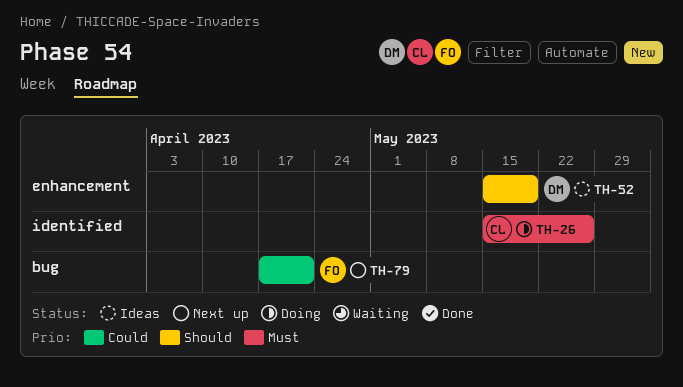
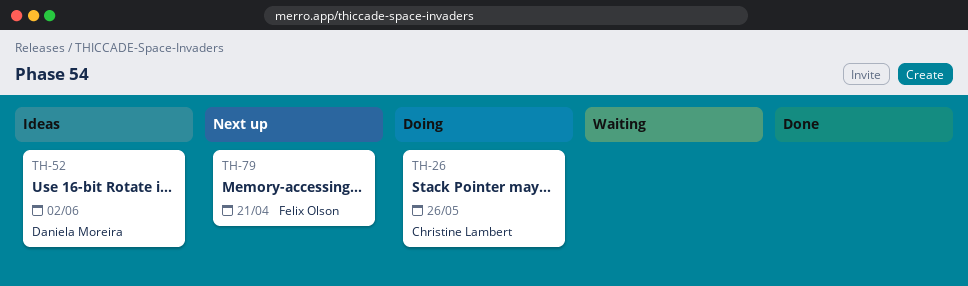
TH-52, due: May 19 -> Jun 2

